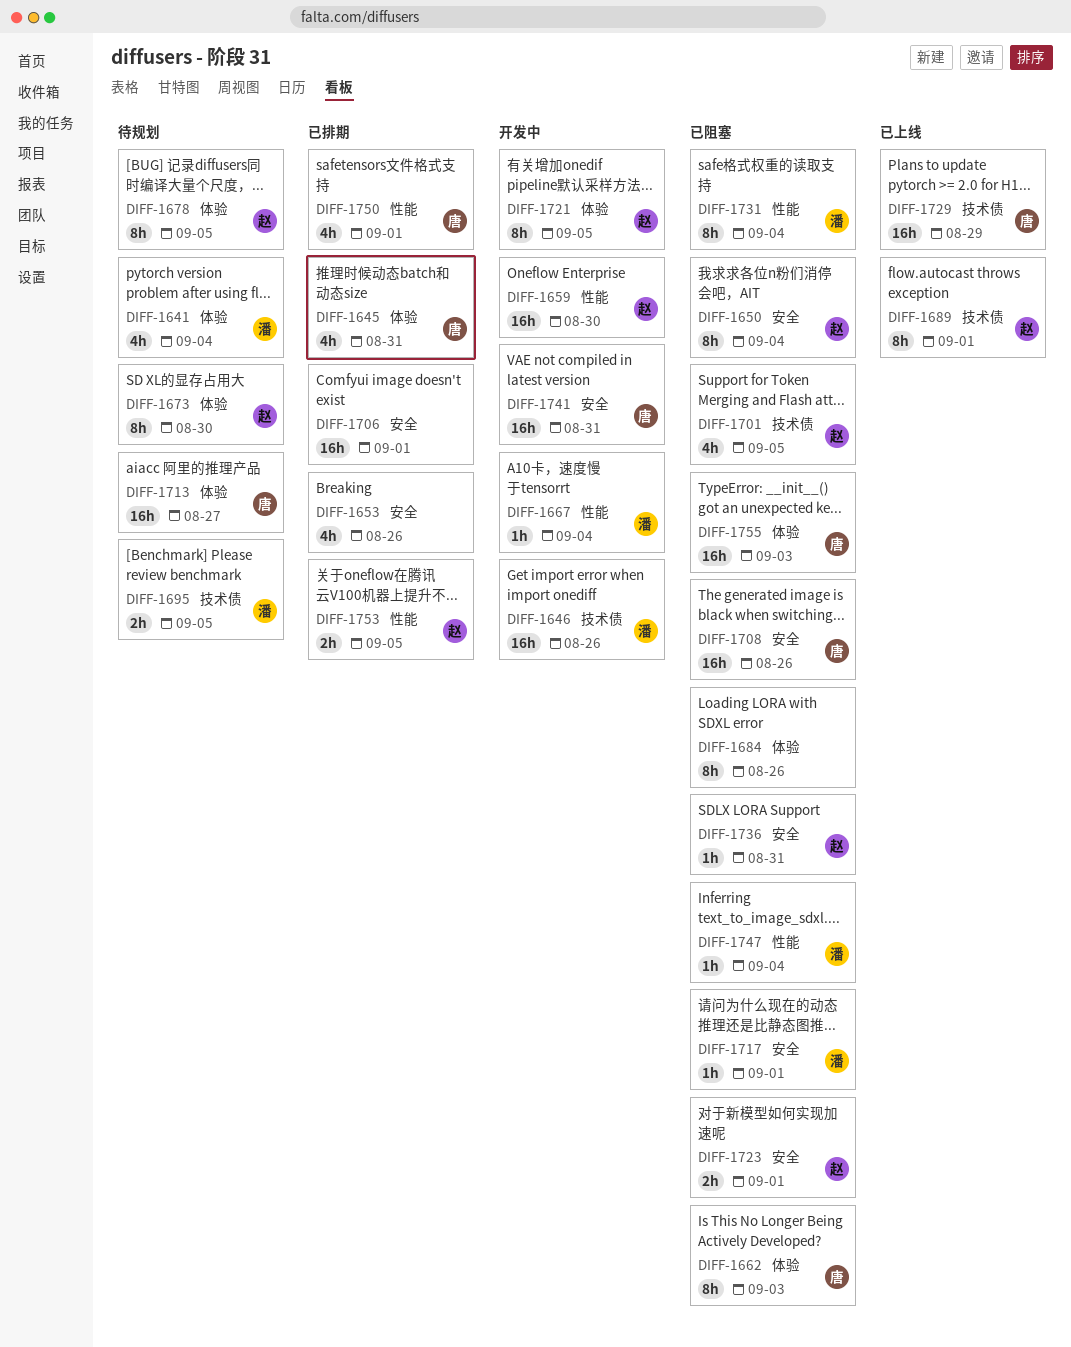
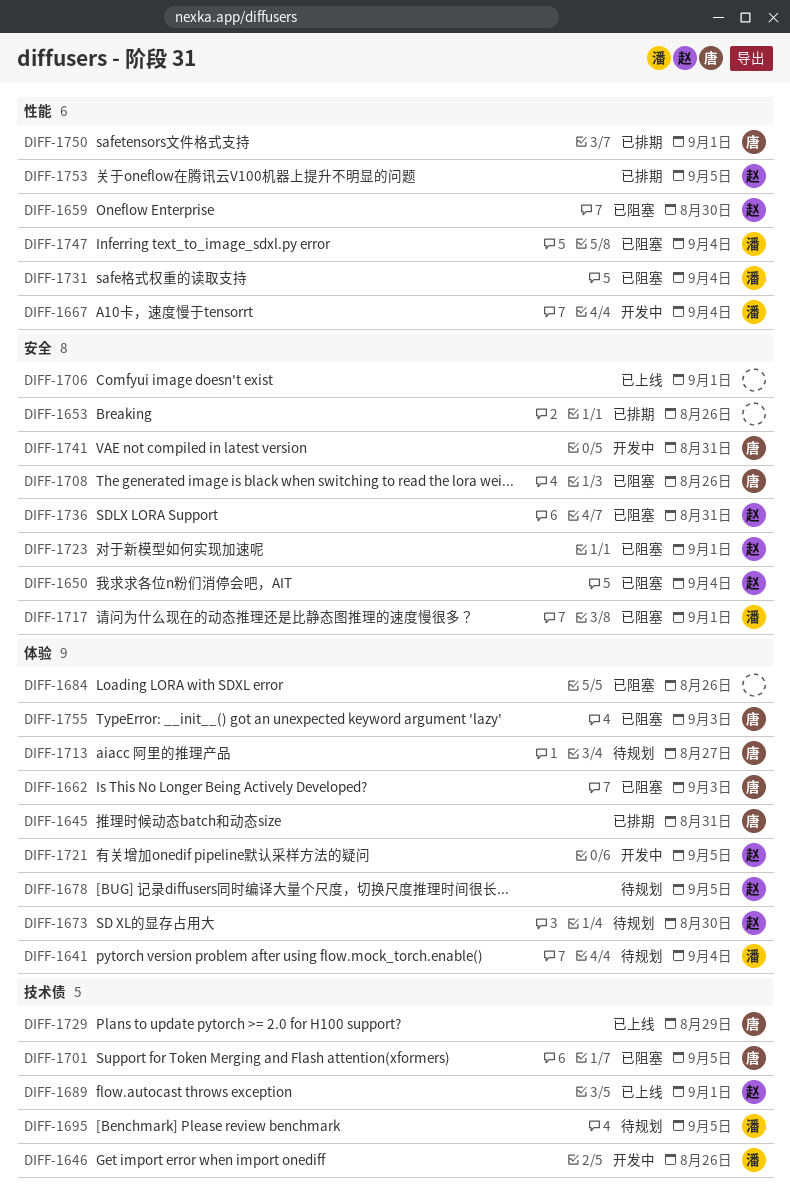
DIFF-1659, status: 开发中 -> 已阻塞
DIFF-1701, owner: 赵 -> 唐
DIFF-1706, status: 已排期 -> 已上线

